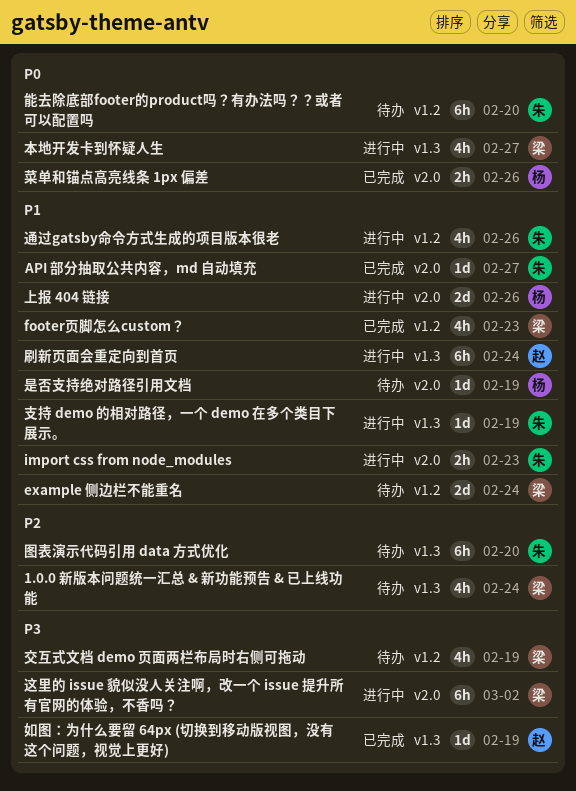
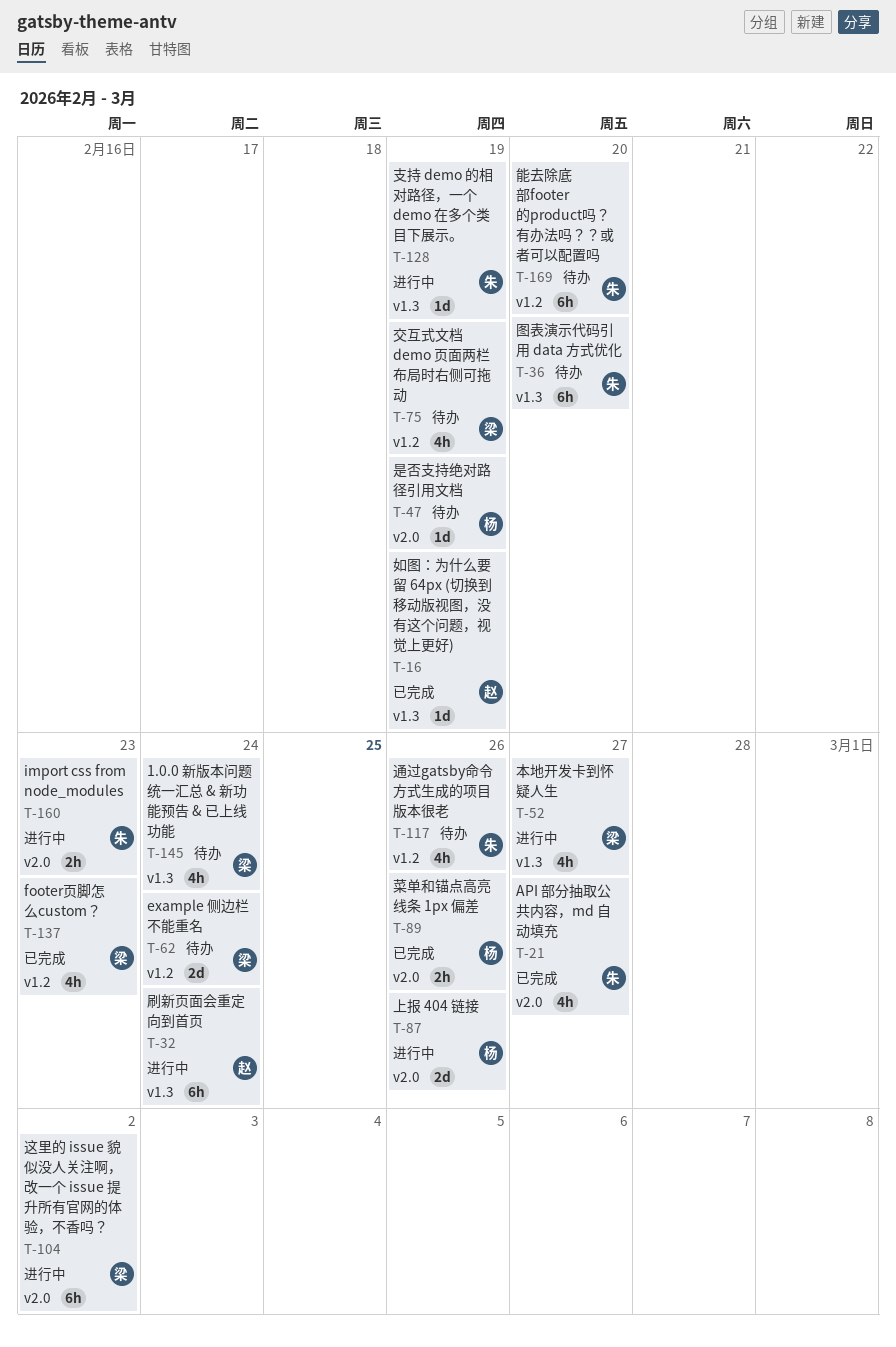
API 部分抽取公共内容，md 自动填充, estimate: 1d -> 4h
通过gatsby命令方式生成的项目版本很老, status: 进行中 -> 待办

